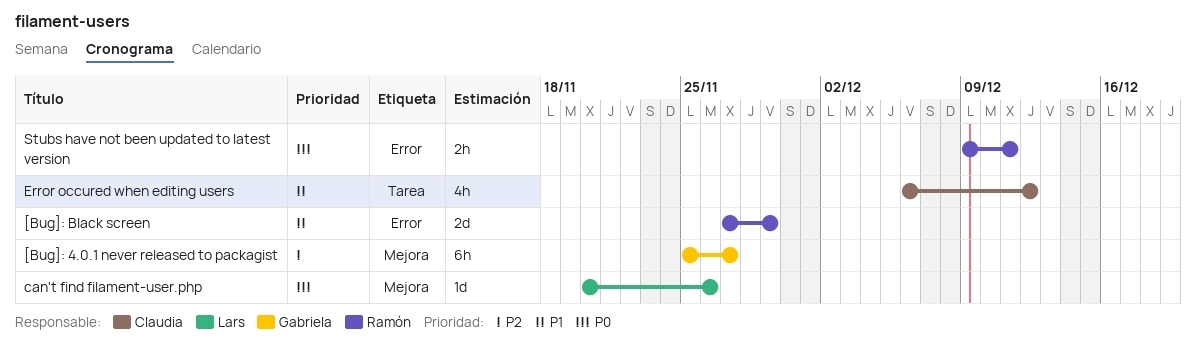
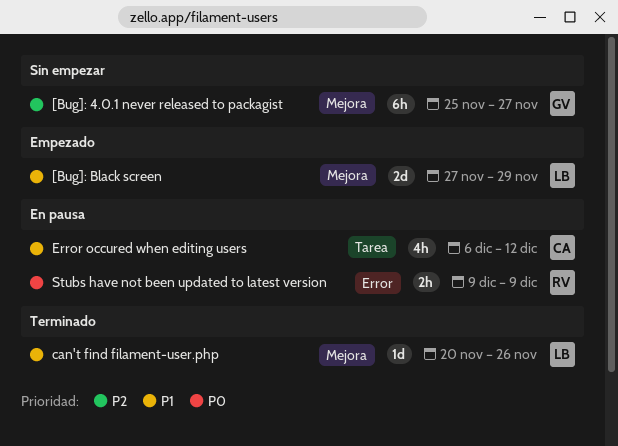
[Bug]: Black screen, owner: Ramón -> Lars
[Bug]: Black screen, label: Error -> Mejora
can't find filament-user.php, priority: P0 -> P1
Stubs have not been updated to latest version, due: Dec 11 -> Dec 9

